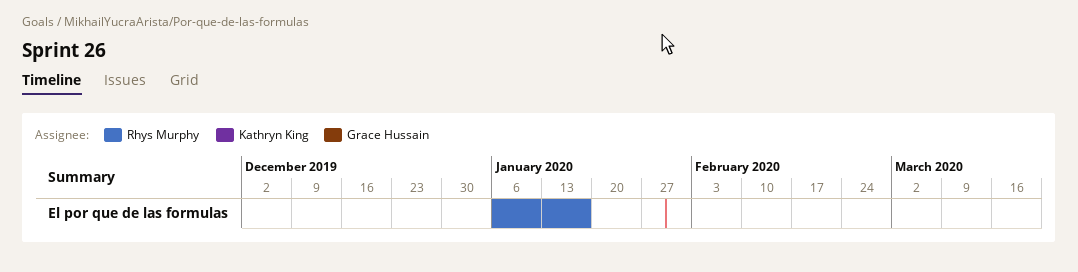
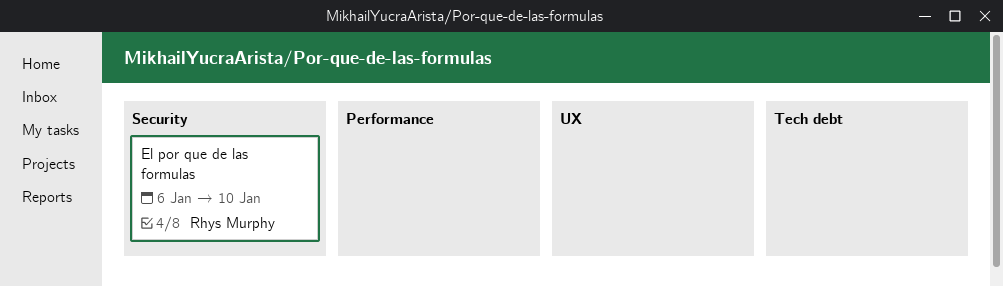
El por que de las formulas, due: Jan 17 -> Jan 10

